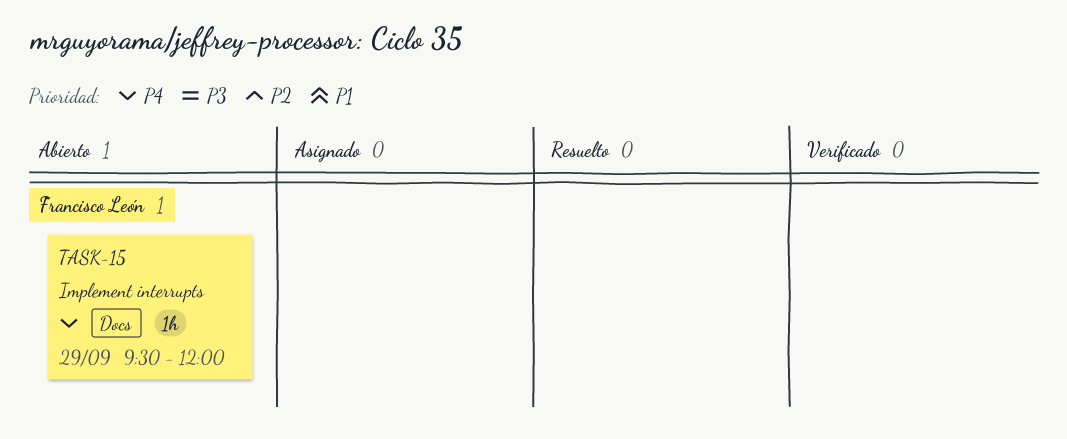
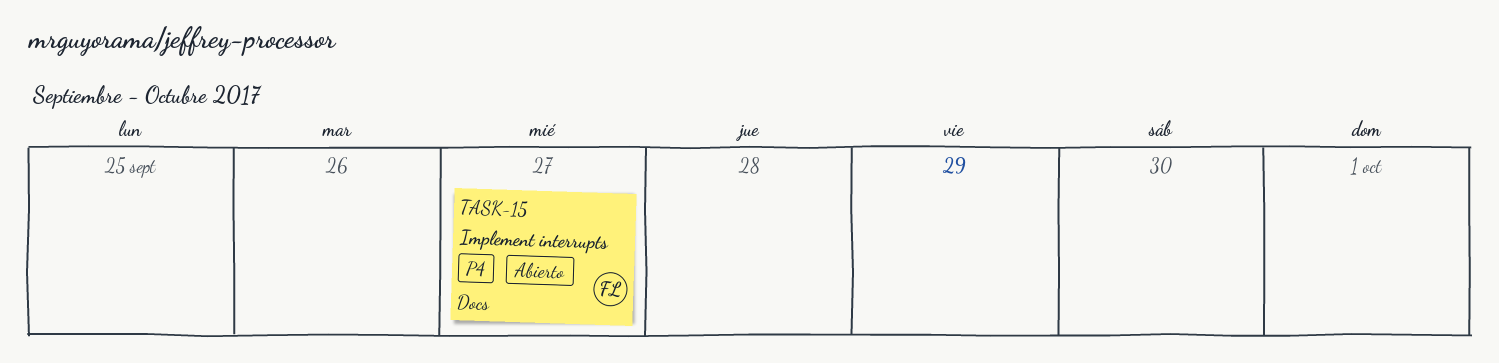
TASK-15, day: Sep 29 -> Sep 27

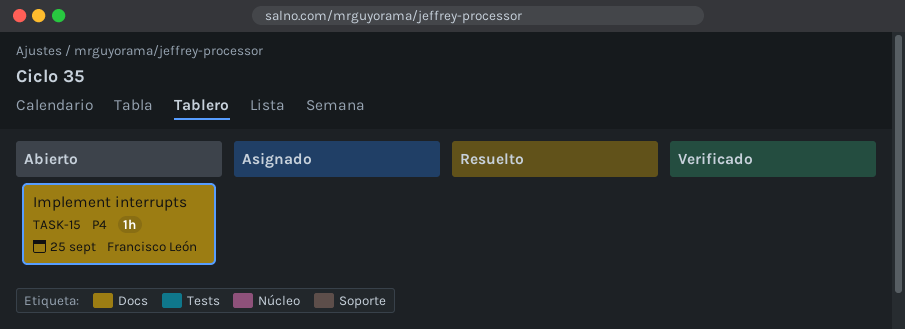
TASK-15, day: Sep 27 -> Sep 25

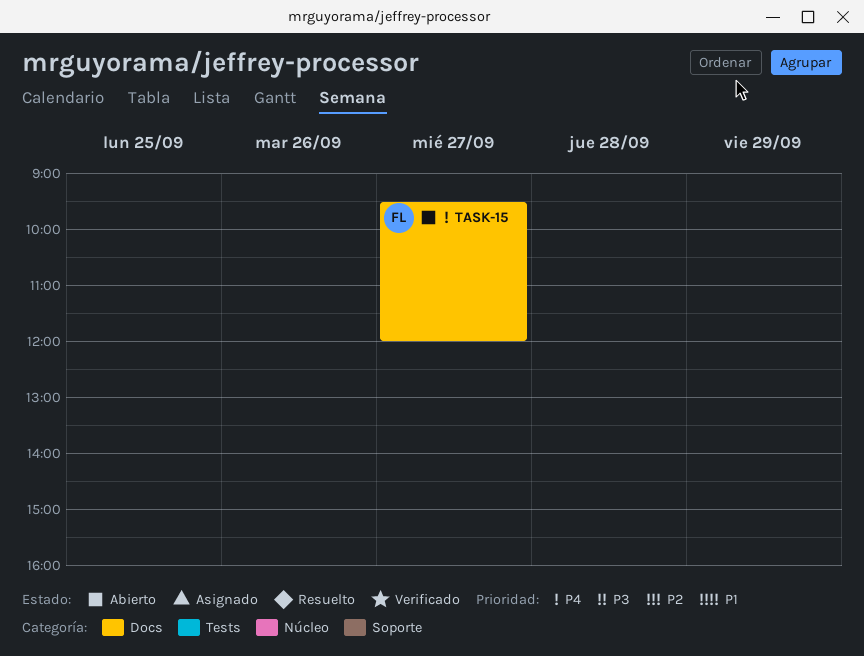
TASK-15, day: Sep 25 -> Sep 27

